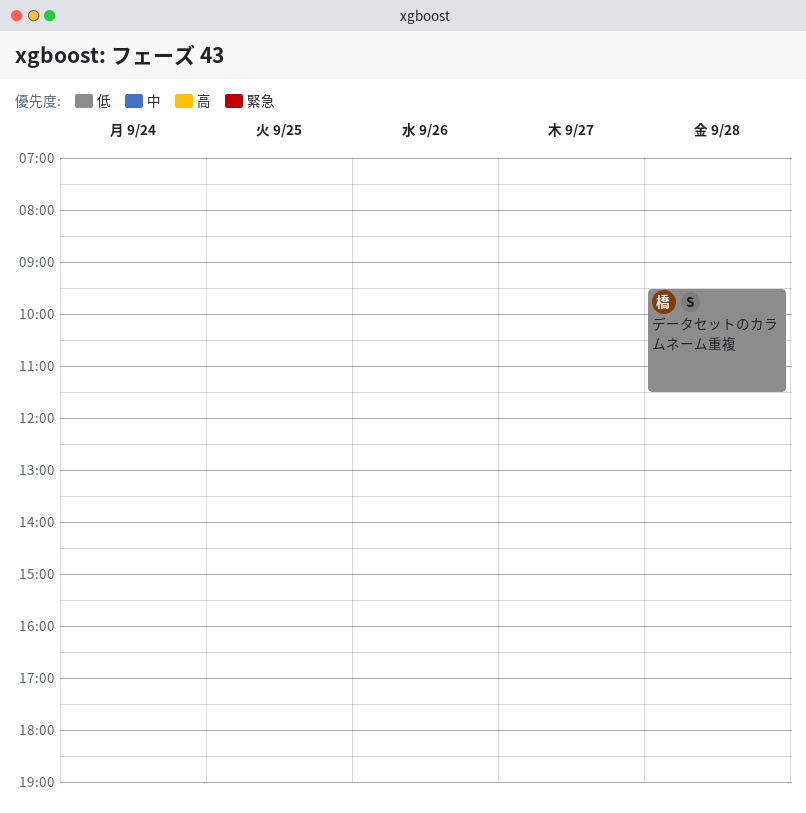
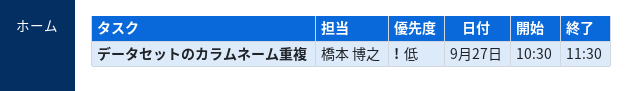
データセットのカラムネーム重複, day: Sep 28 -> Sep 27
データセットのカラムネーム重複, begins: 09:30 -> 10:30

